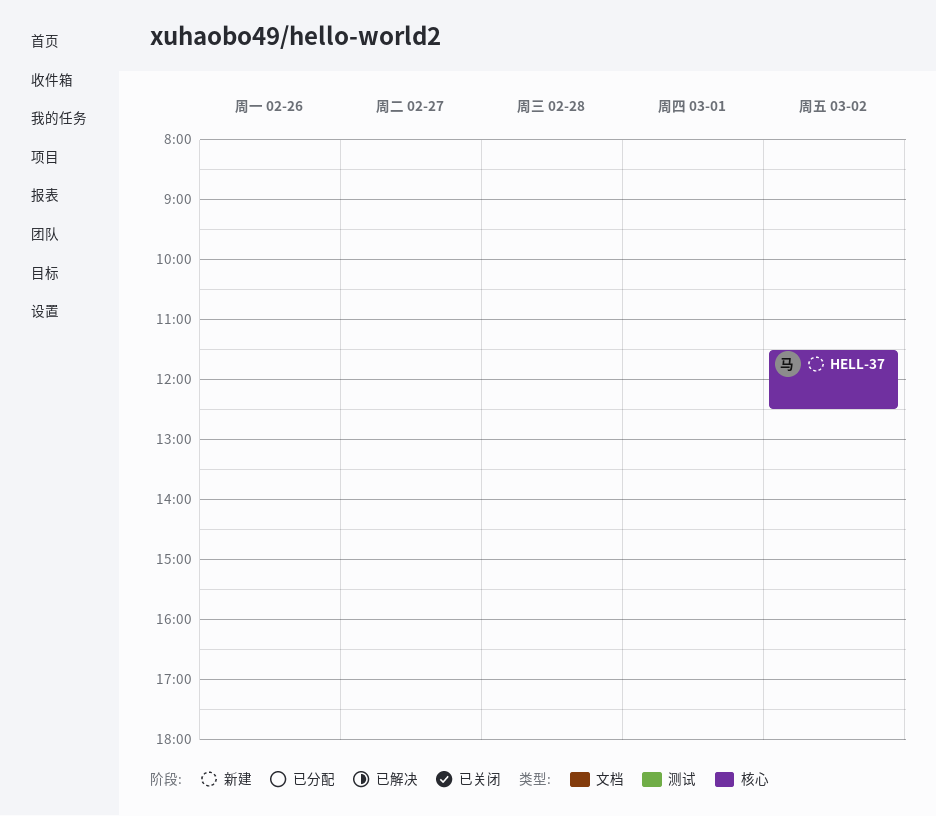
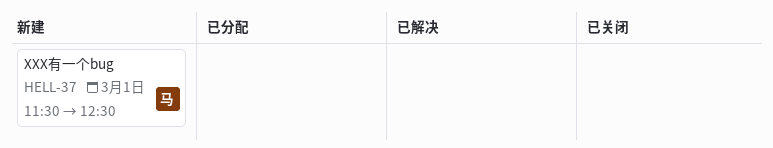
HELL-37, day: Mar 2 -> Mar 1

